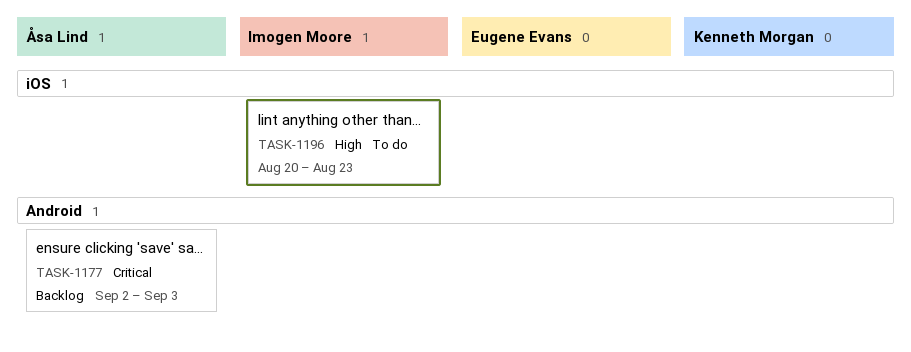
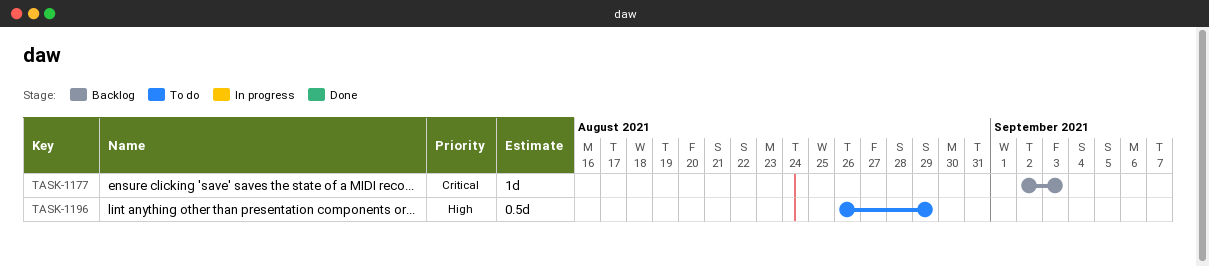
TASK-1196, start: Aug 20 -> Aug 26
TASK-1196, due: Aug 23 -> Aug 29

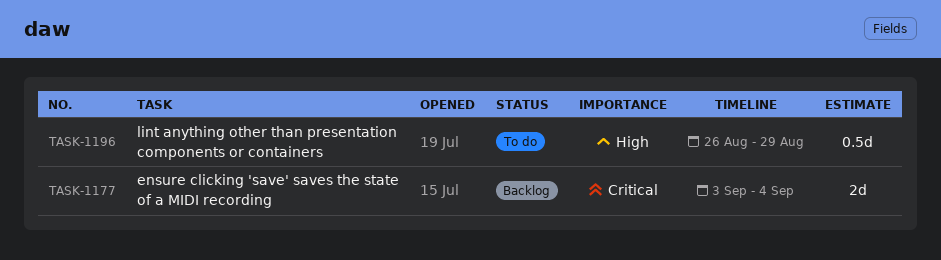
TASK-1177, estimate: 1d -> 2d
TASK-1177, start: Sep 2 -> Sep 3
TASK-1177, due: Sep 3 -> Sep 4

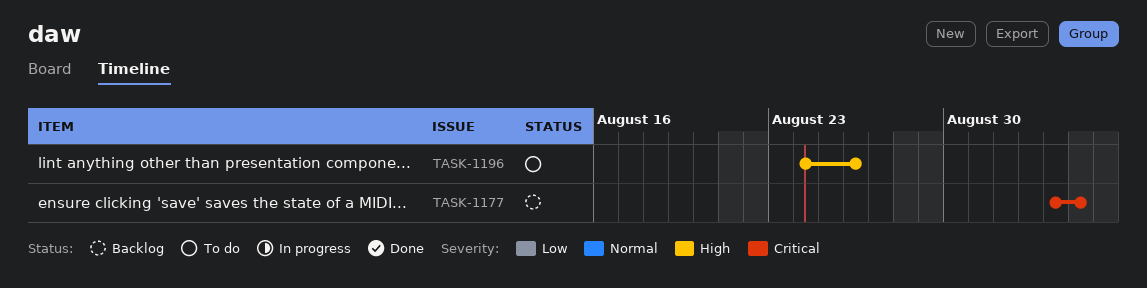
TASK-1196, start: Aug 26 -> Aug 24
TASK-1196, due: Aug 29 -> Aug 26

